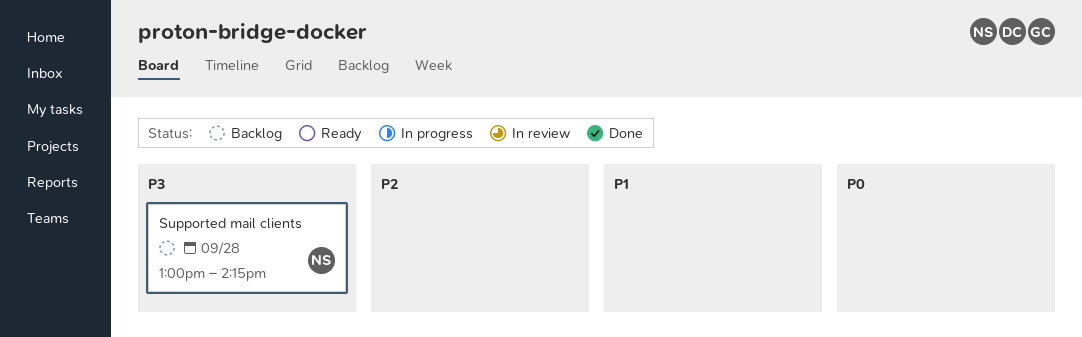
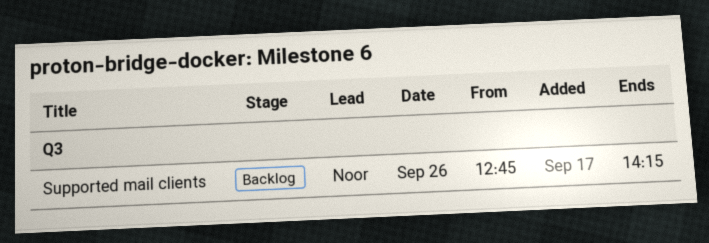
Supported mail clients, day: Sep 28 -> Sep 26
Supported mail clients, begins: 13:00 -> 12:45

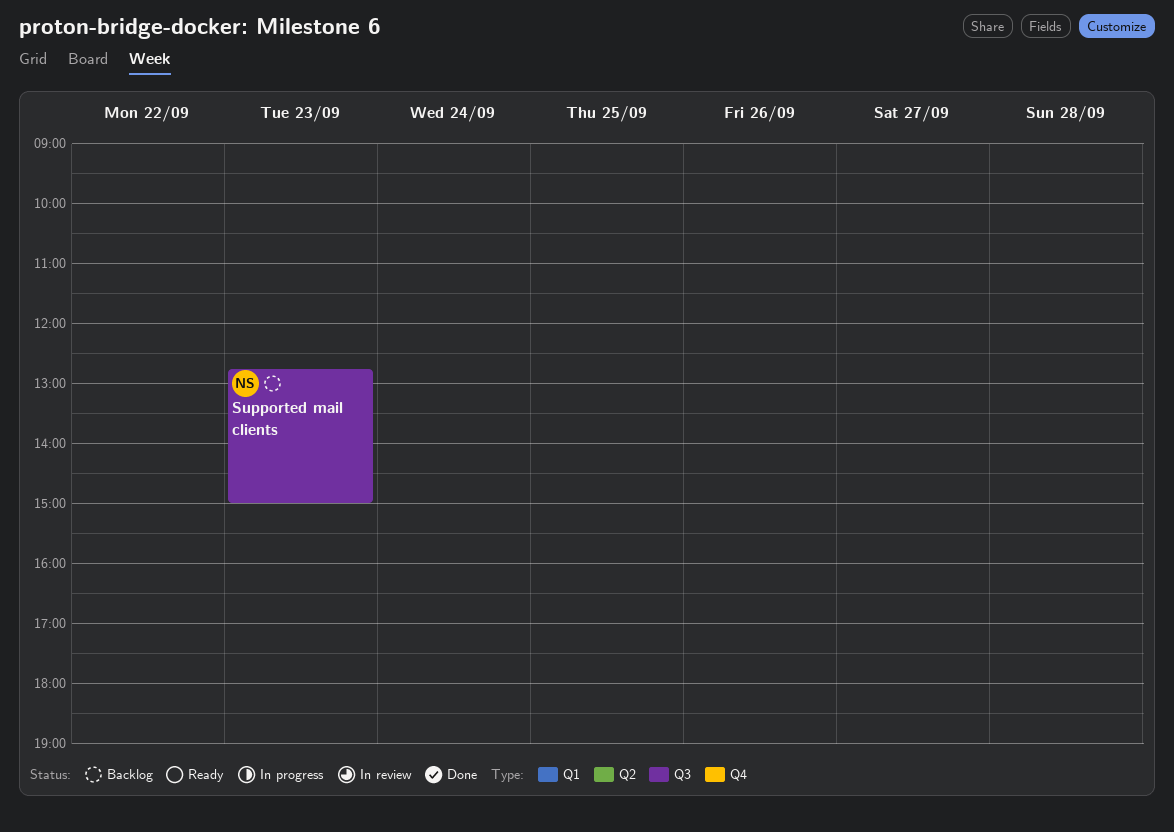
Supported mail clients, day: Sep 26 -> Sep 23
Supported mail clients, ends: 14:15 -> 15:00

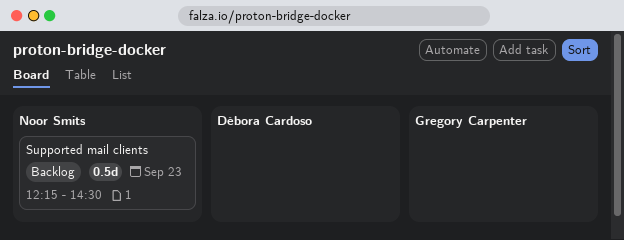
Supported mail clients, begins: 12:45 -> 12:15
Supported mail clients, ends: 15:00 -> 14:30

